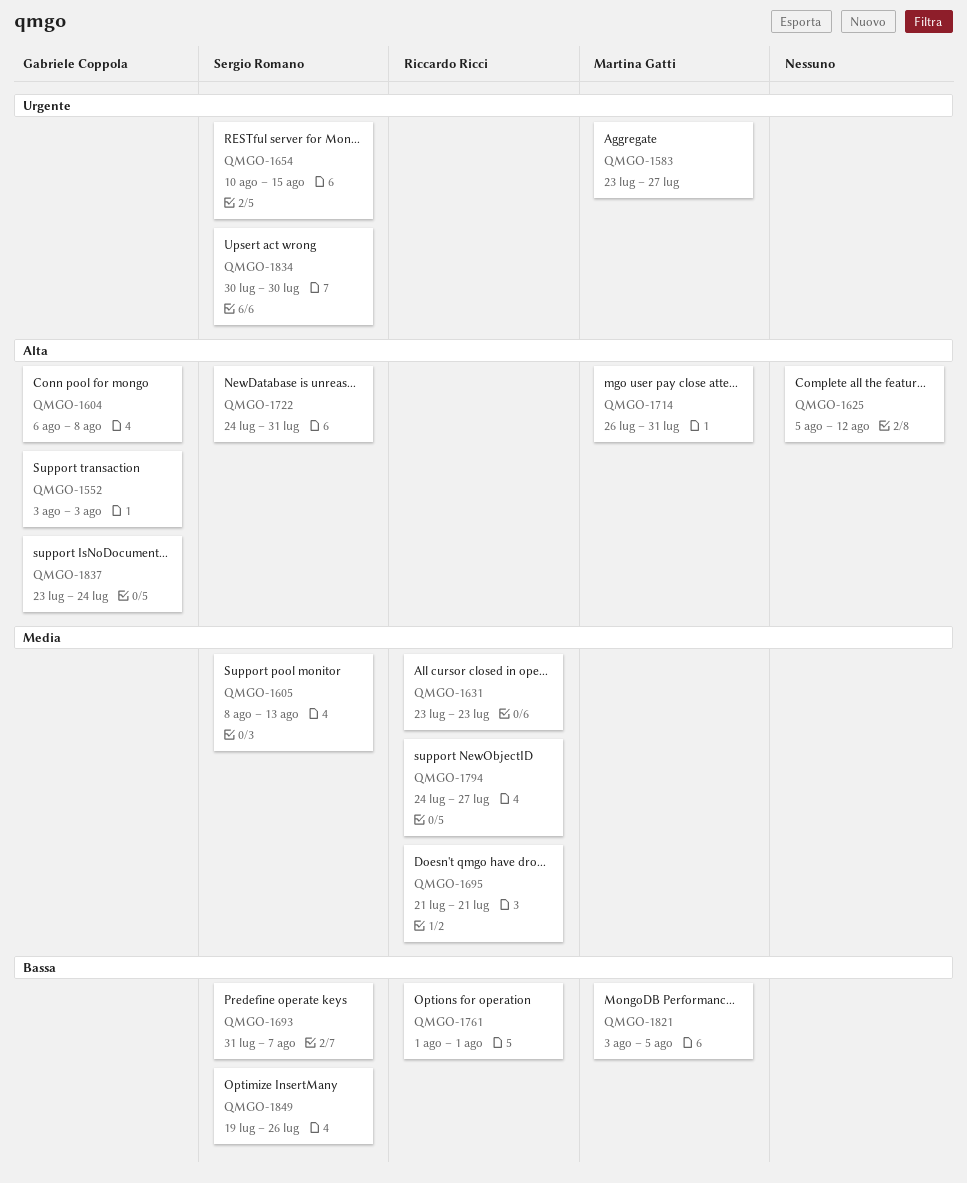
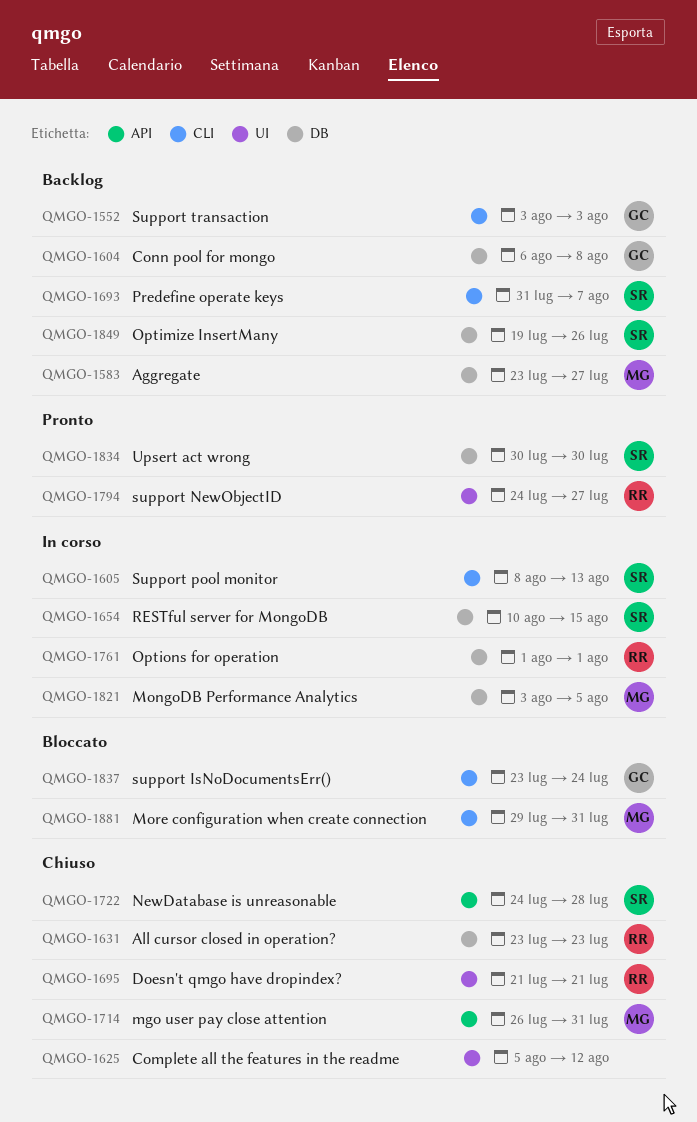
QMGO-1722, due: Jul 31 -> Jul 28
QMGO-1881: none -> present

